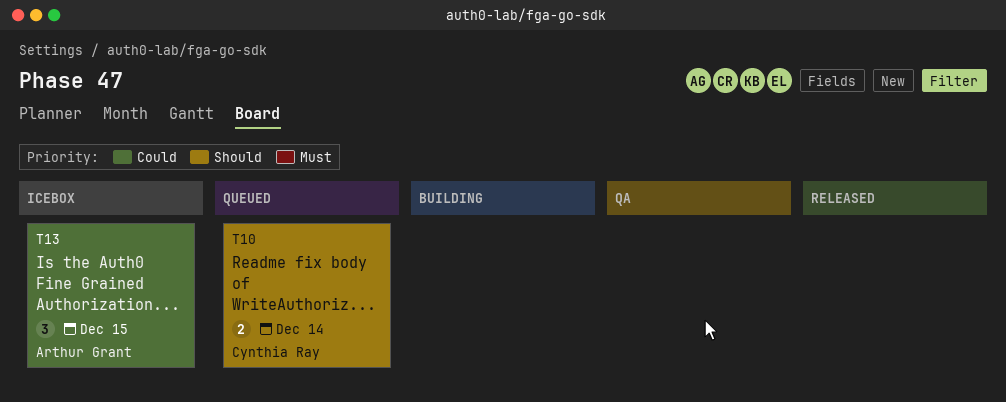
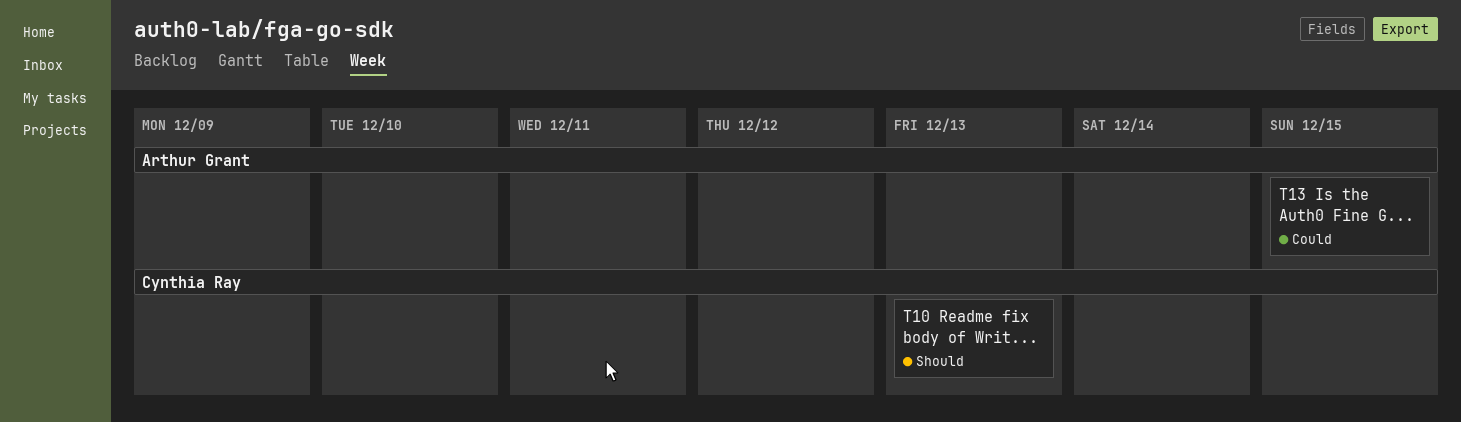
T10, due: Dec 14 -> Dec 13

